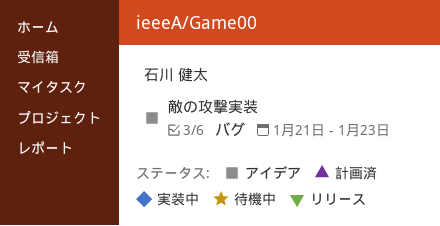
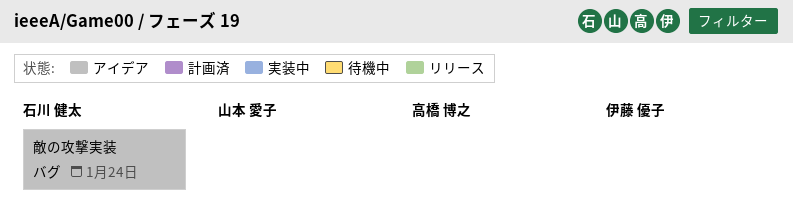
敵の攻撃実装, due: Jan 23 -> Jan 24

